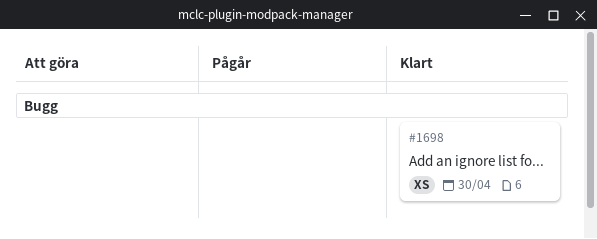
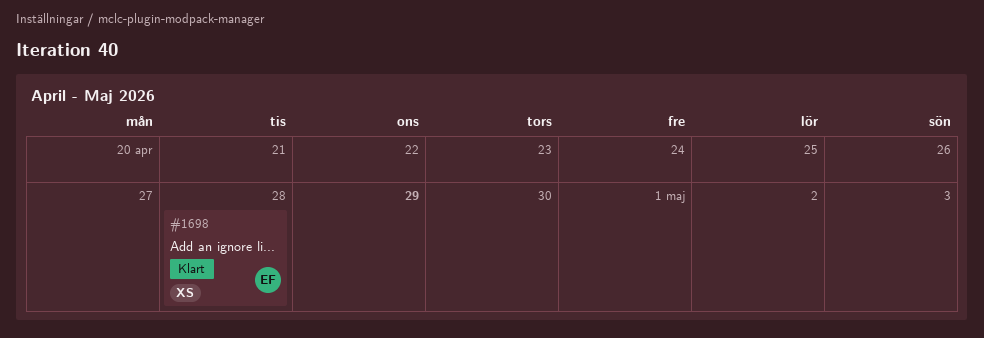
#1698, due: Apr 30 -> Apr 28

